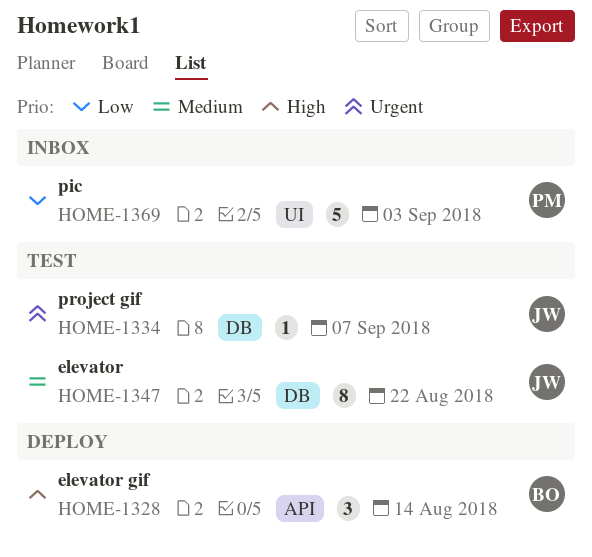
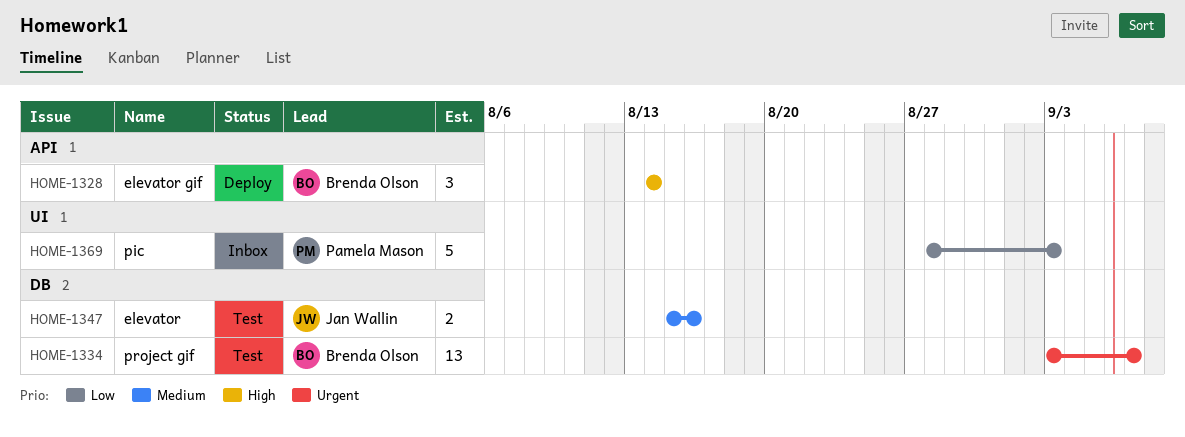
HOME-1334, owner: Jan Wallin -> Brenda Olson
HOME-1334, estimate: 1 -> 13
HOME-1347, estimate: 8 -> 2
HOME-1347, due: Aug 22 -> Aug 16

